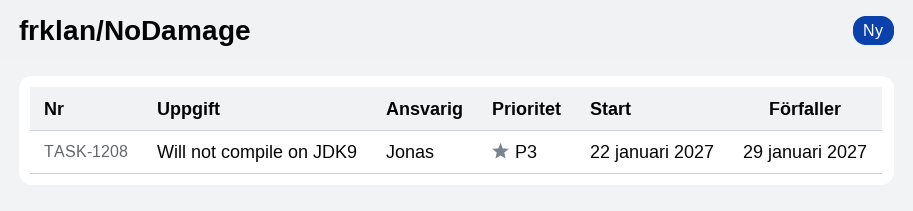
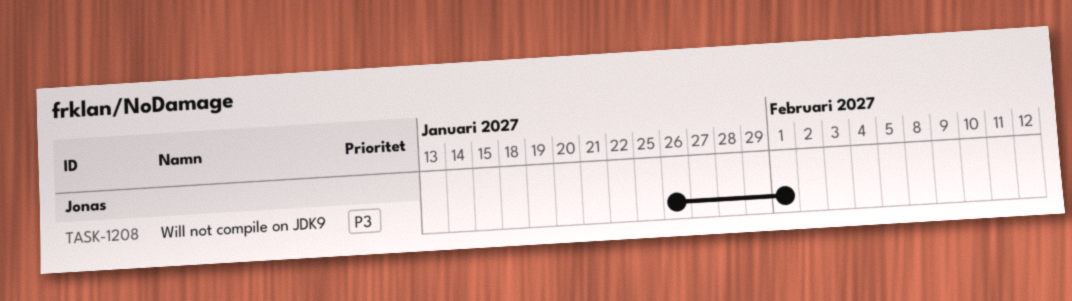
TASK-1208, start: Jan 22 -> Jan 26
TASK-1208, due: Jan 29 -> Feb 1

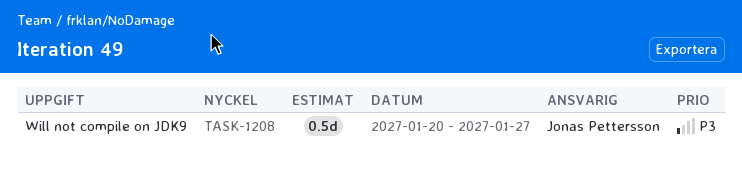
TASK-1208, start: Jan 26 -> Jan 20
TASK-1208, due: Feb 1 -> Jan 27

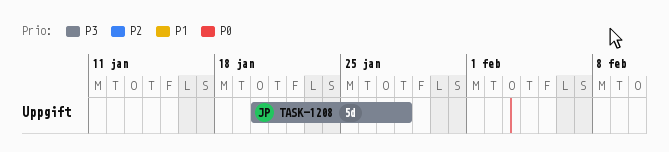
TASK-1208, estimate: 0.5d -> 5d
TASK-1208, due: Jan 27 -> Jan 28

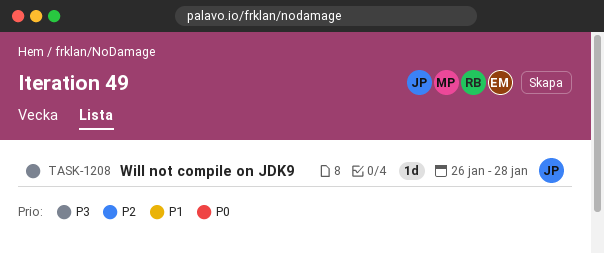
TASK-1208, estimate: 5d -> 1d
TASK-1208, start: Jan 20 -> Jan 26

